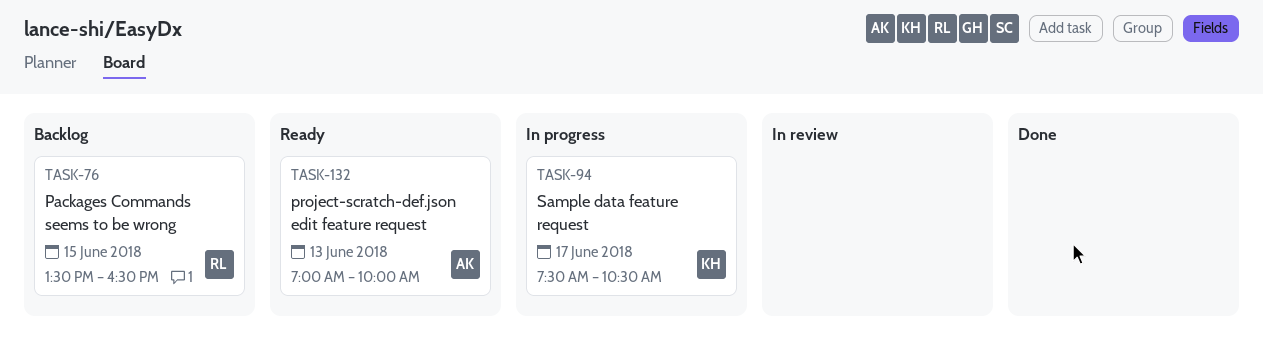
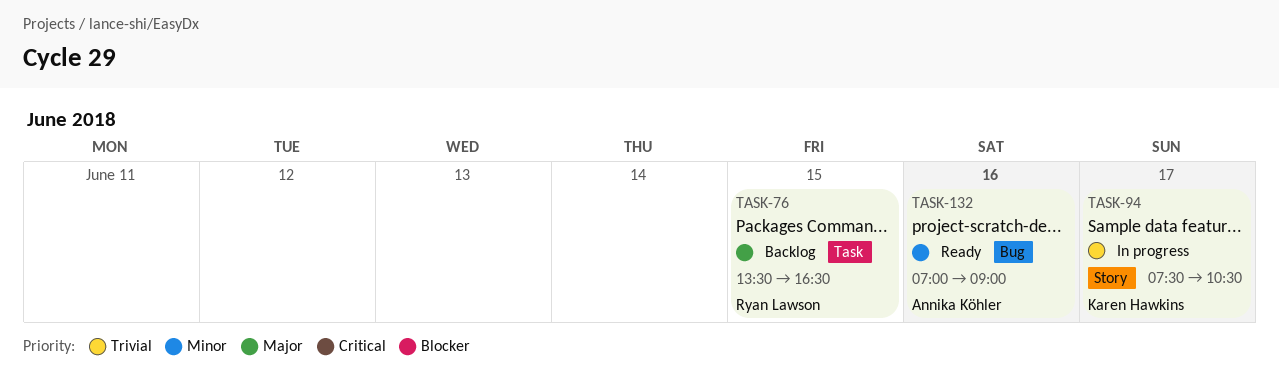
TASK-132, day: Jun 13 -> Jun 16
TASK-132, ends: 10:00 -> 09:00

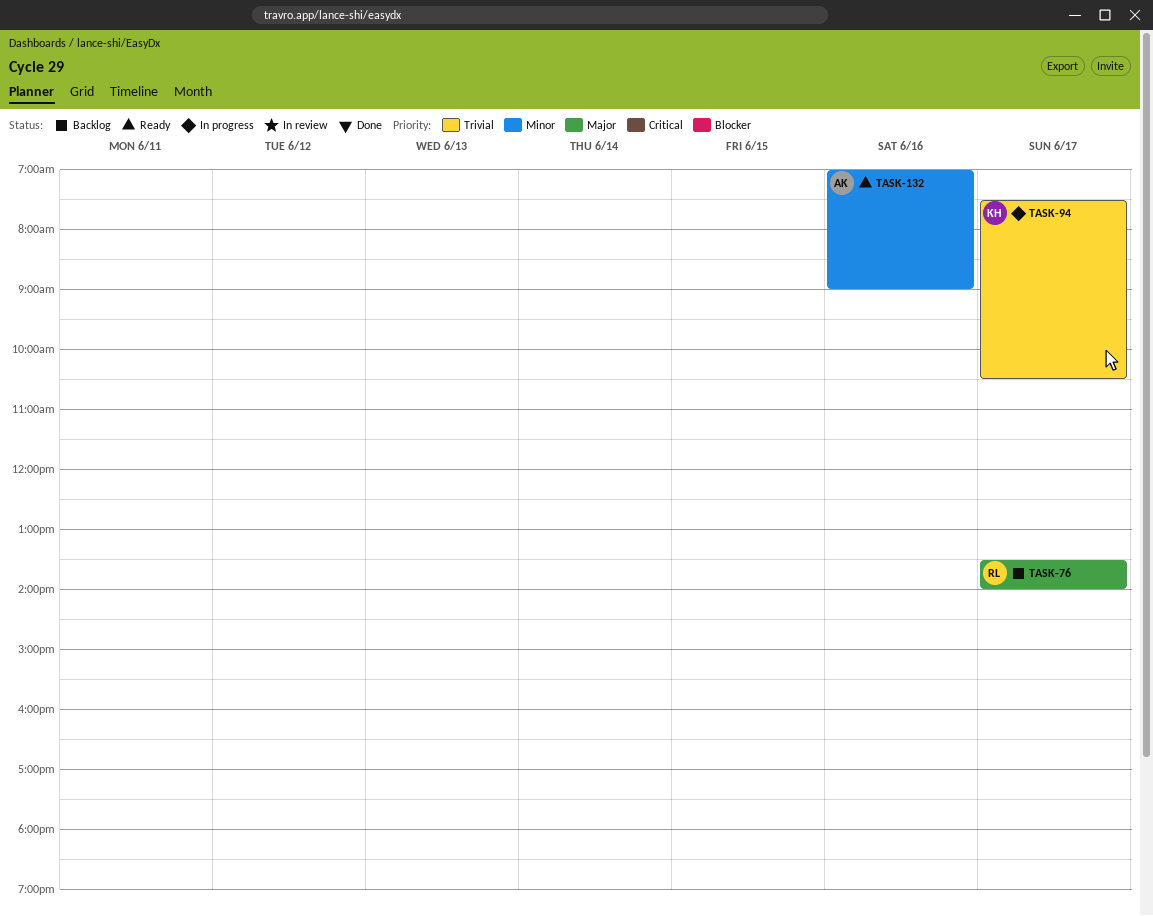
TASK-76, day: Jun 15 -> Jun 17
TASK-76, ends: 16:30 -> 14:00

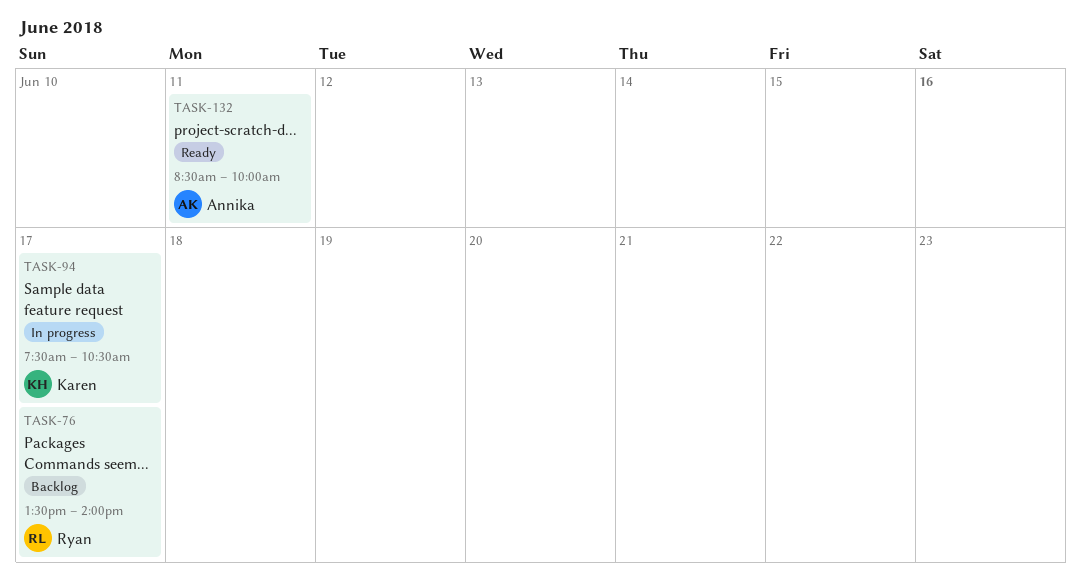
TASK-132, day: Jun 16 -> Jun 11
TASK-132, begins: 07:00 -> 08:30
TASK-132, ends: 09:00 -> 10:00

